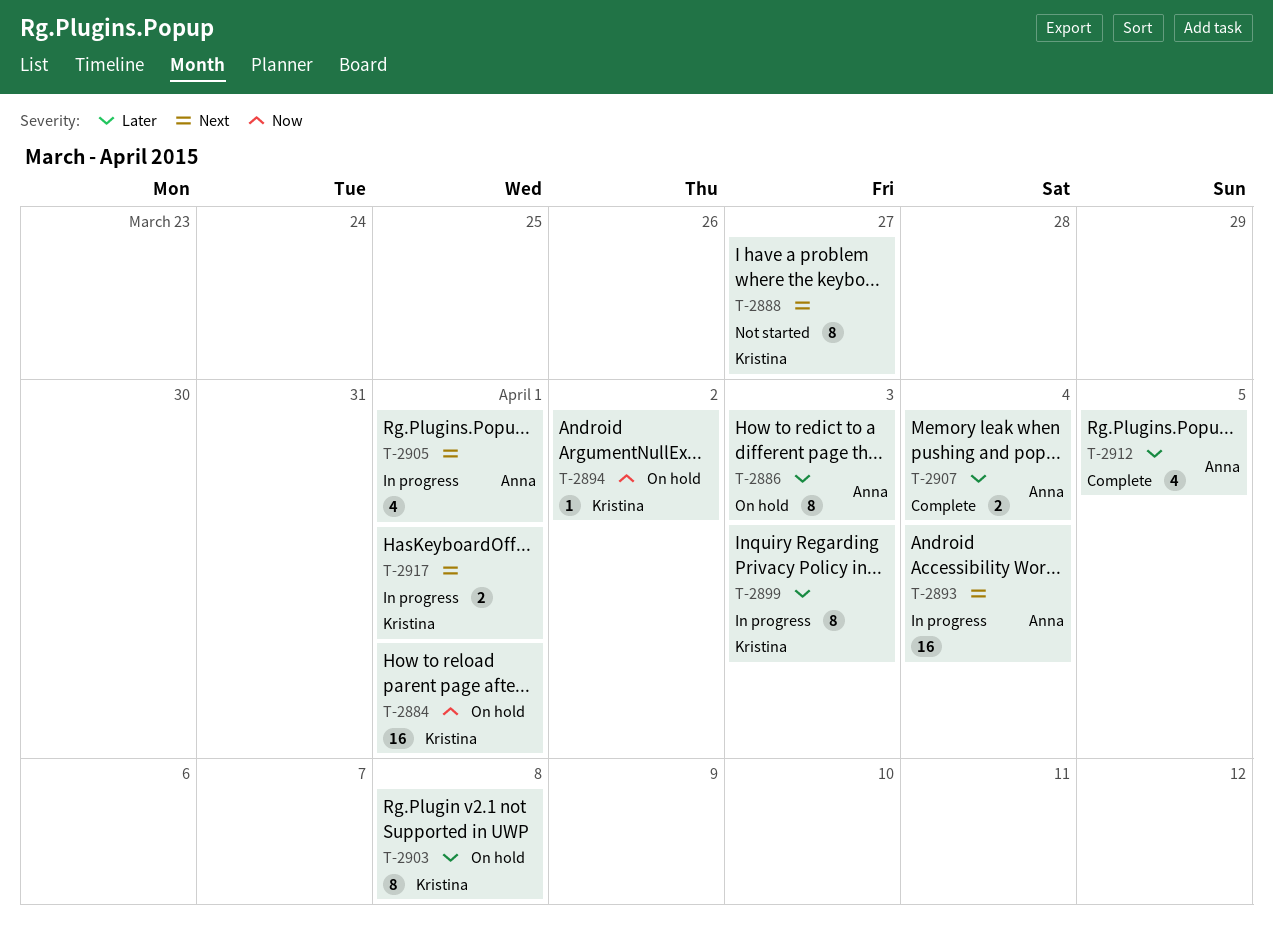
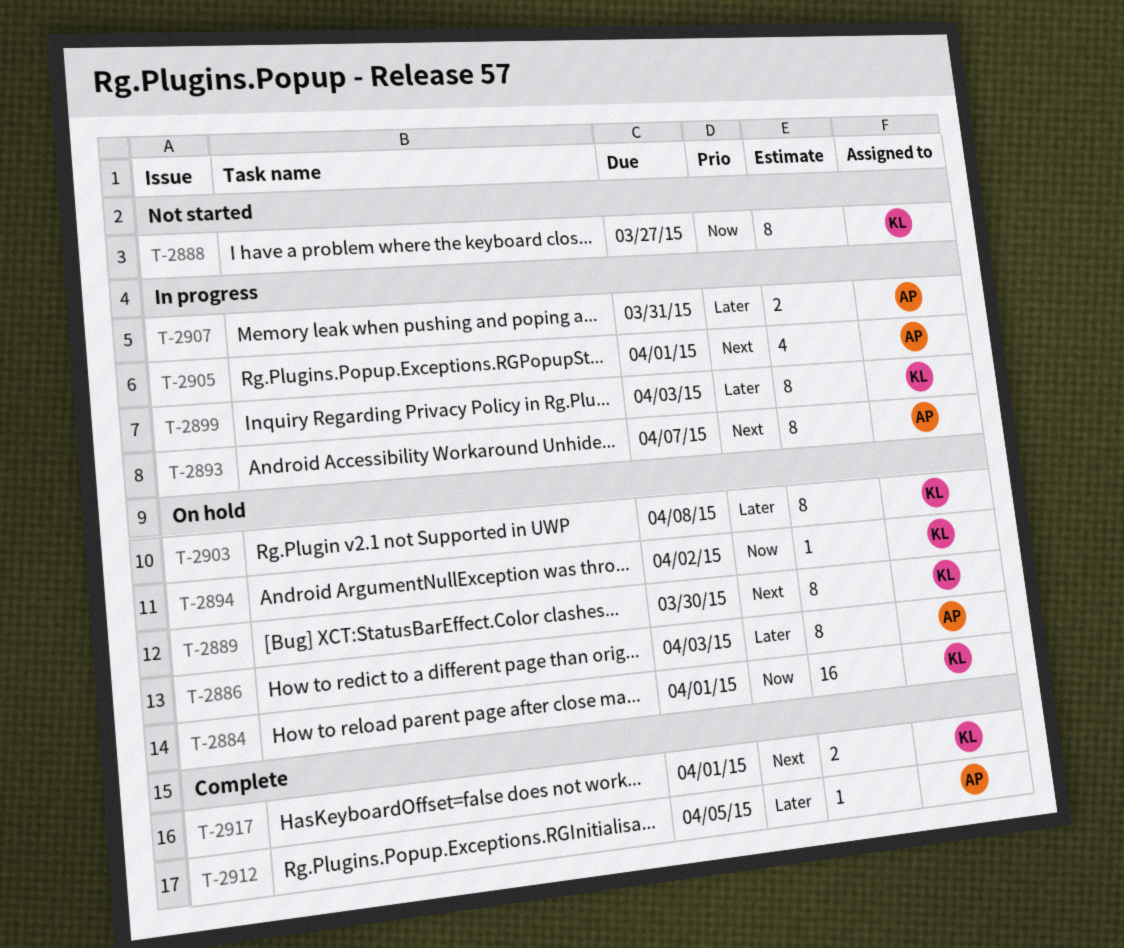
T-2888, priority: Next -> Now
T-2889: none -> present
T-2893, estimate: 16 -> 8
T-2893, due: Apr 4 -> Apr 7
T-2907, status: Complete -> In progress
T-2907, due: Apr 4 -> Mar 31
T-2912, estimate: 4 -> 1
T-2917, status: In progress -> Complete

